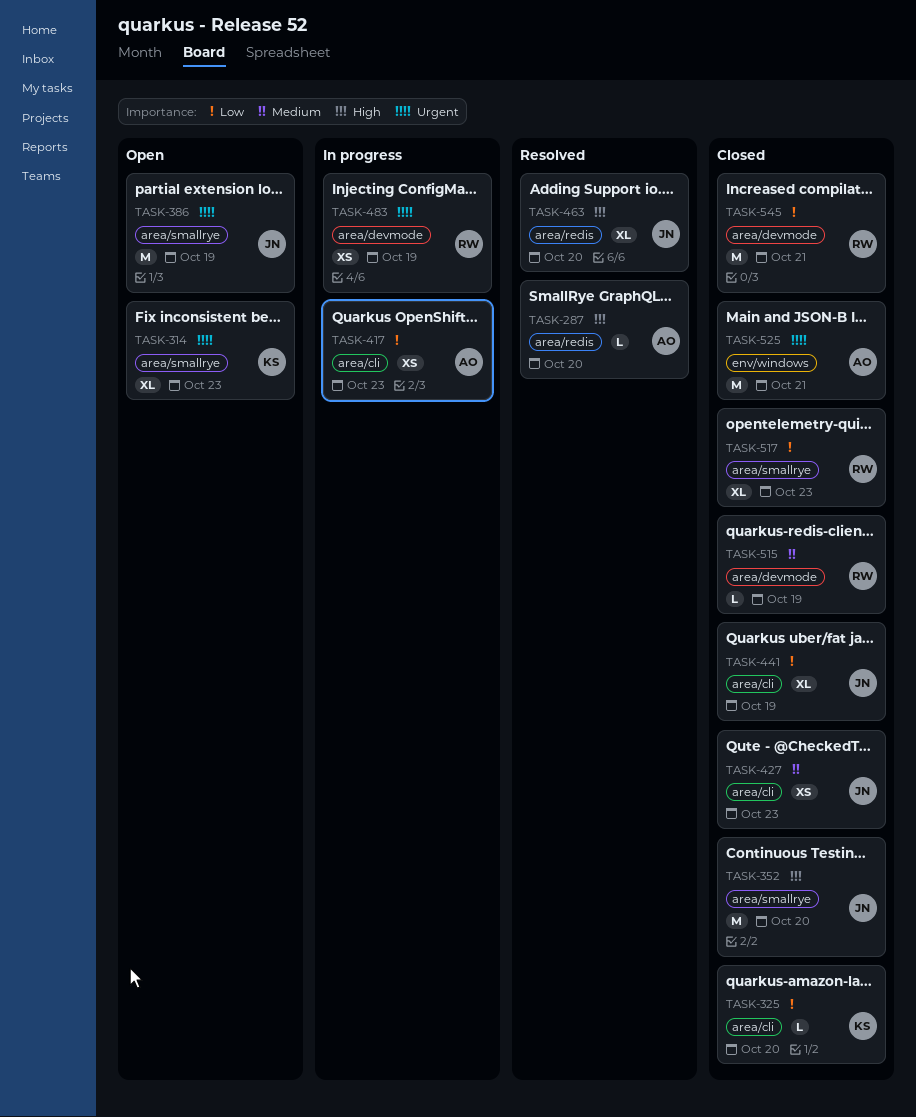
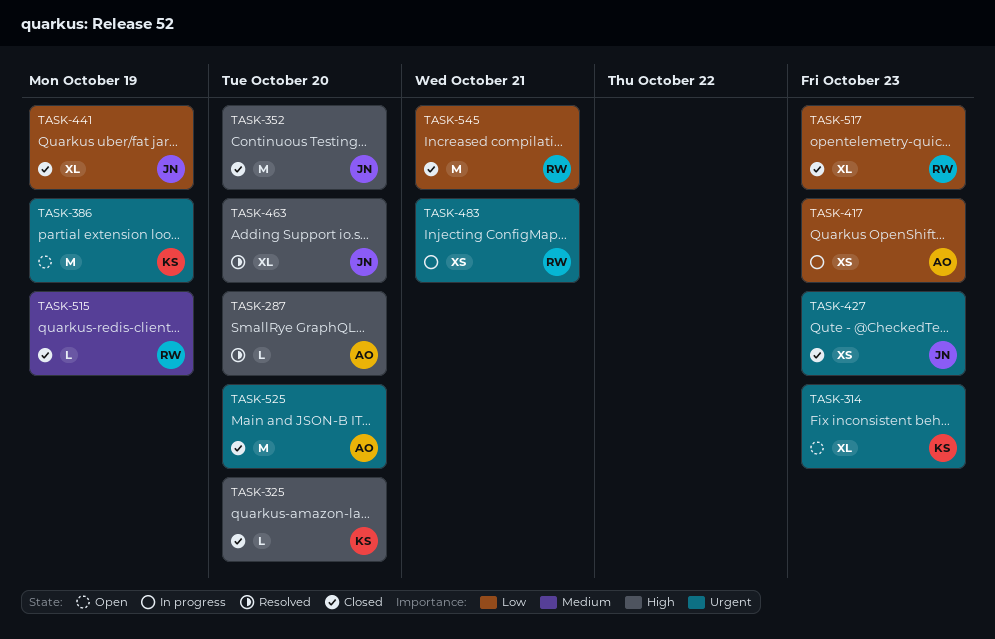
TASK-325, priority: Low -> High
TASK-386, owner: JN -> KS
TASK-427, priority: Medium -> Urgent
TASK-483, due: Oct 19 -> Oct 21
TASK-525, due: Oct 21 -> Oct 20

